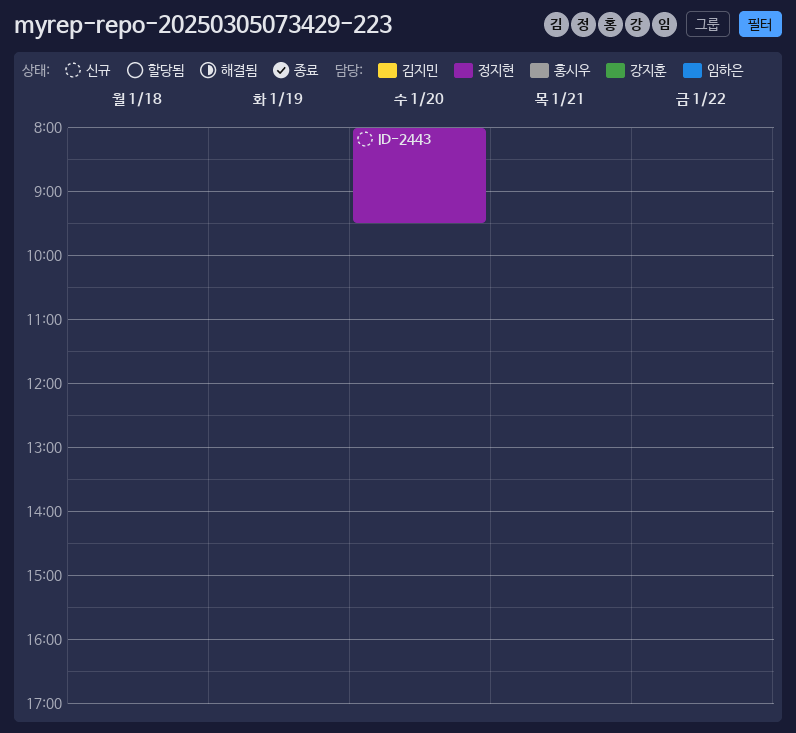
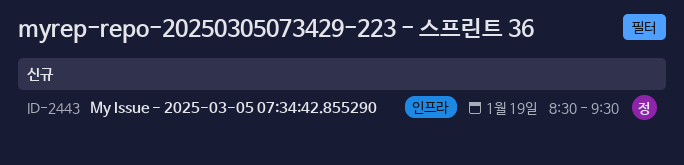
ID-2443, day: Jan 20 -> Jan 19
ID-2443, begins: 08:00 -> 08:30

